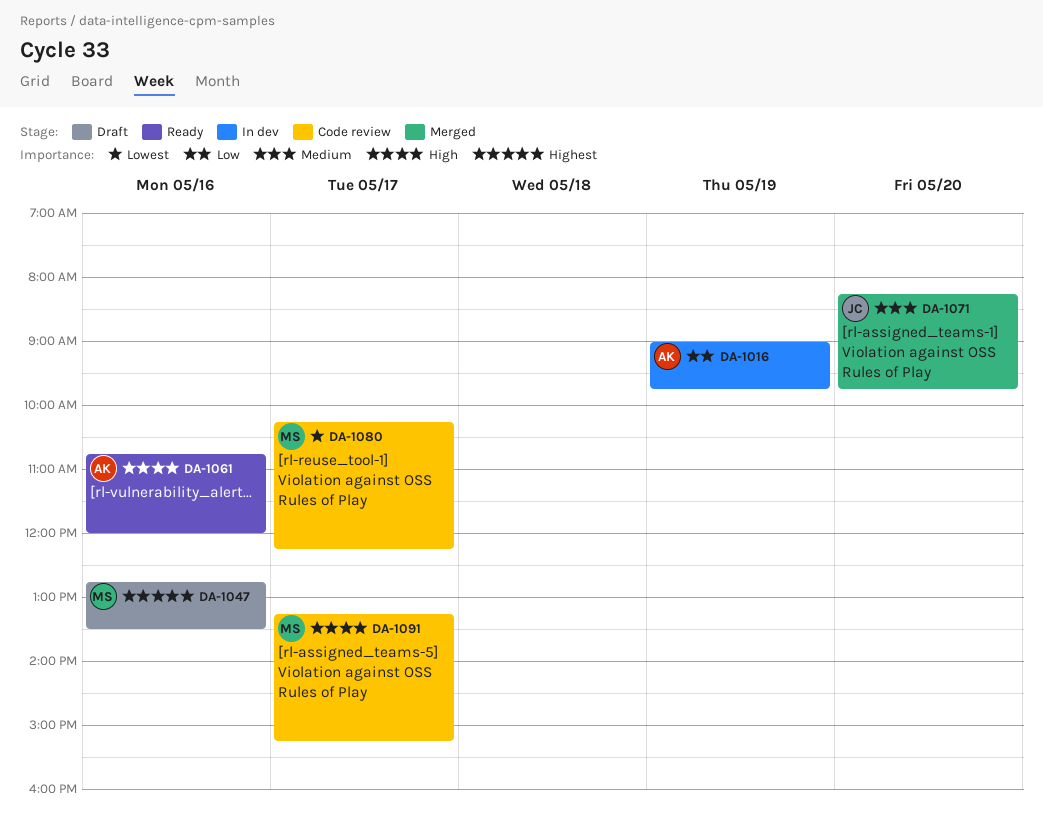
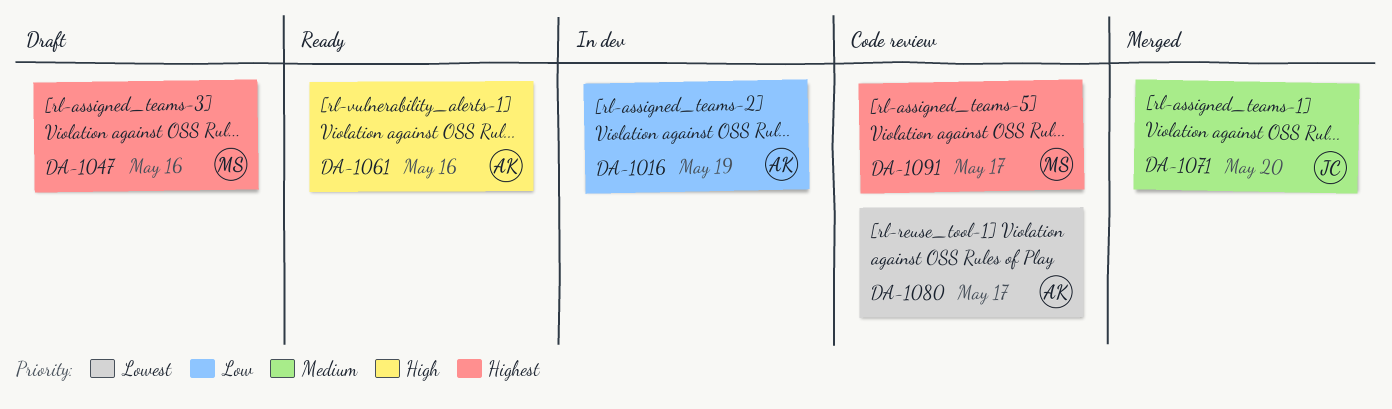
DA-1080, owner: MS -> AK
DA-1091, priority: High -> Highest

